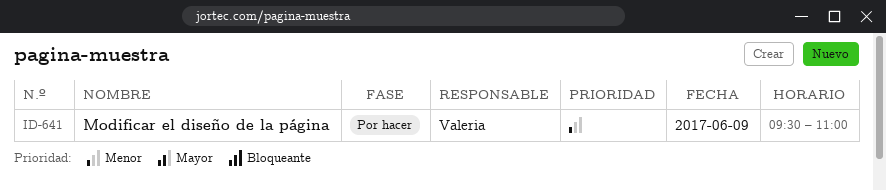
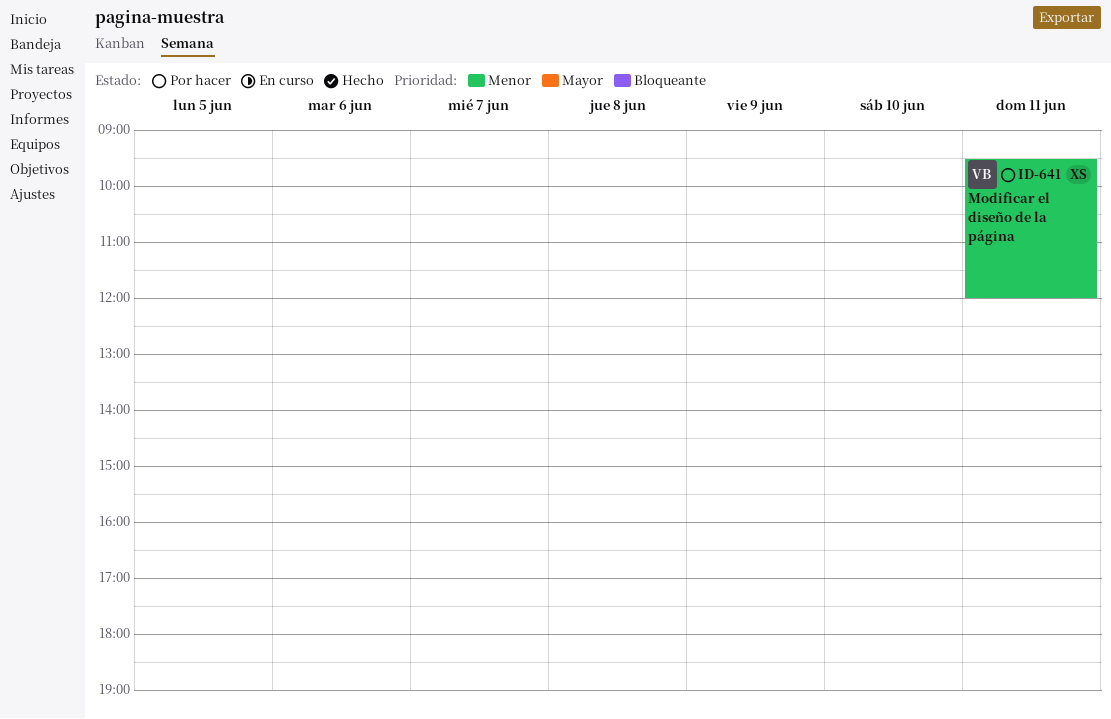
ID-641, day: Jun 9 -> Jun 11
ID-641, ends: 11:00 -> 12:00

